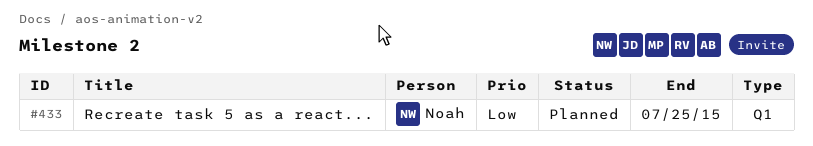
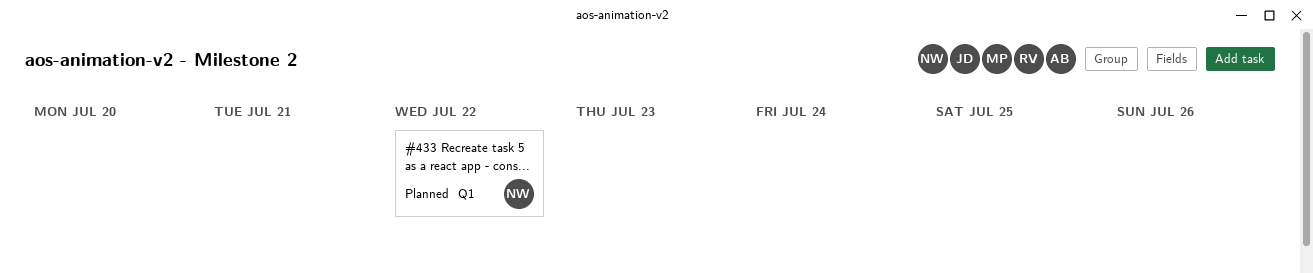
#433, due: Jul 25 -> Jul 22

